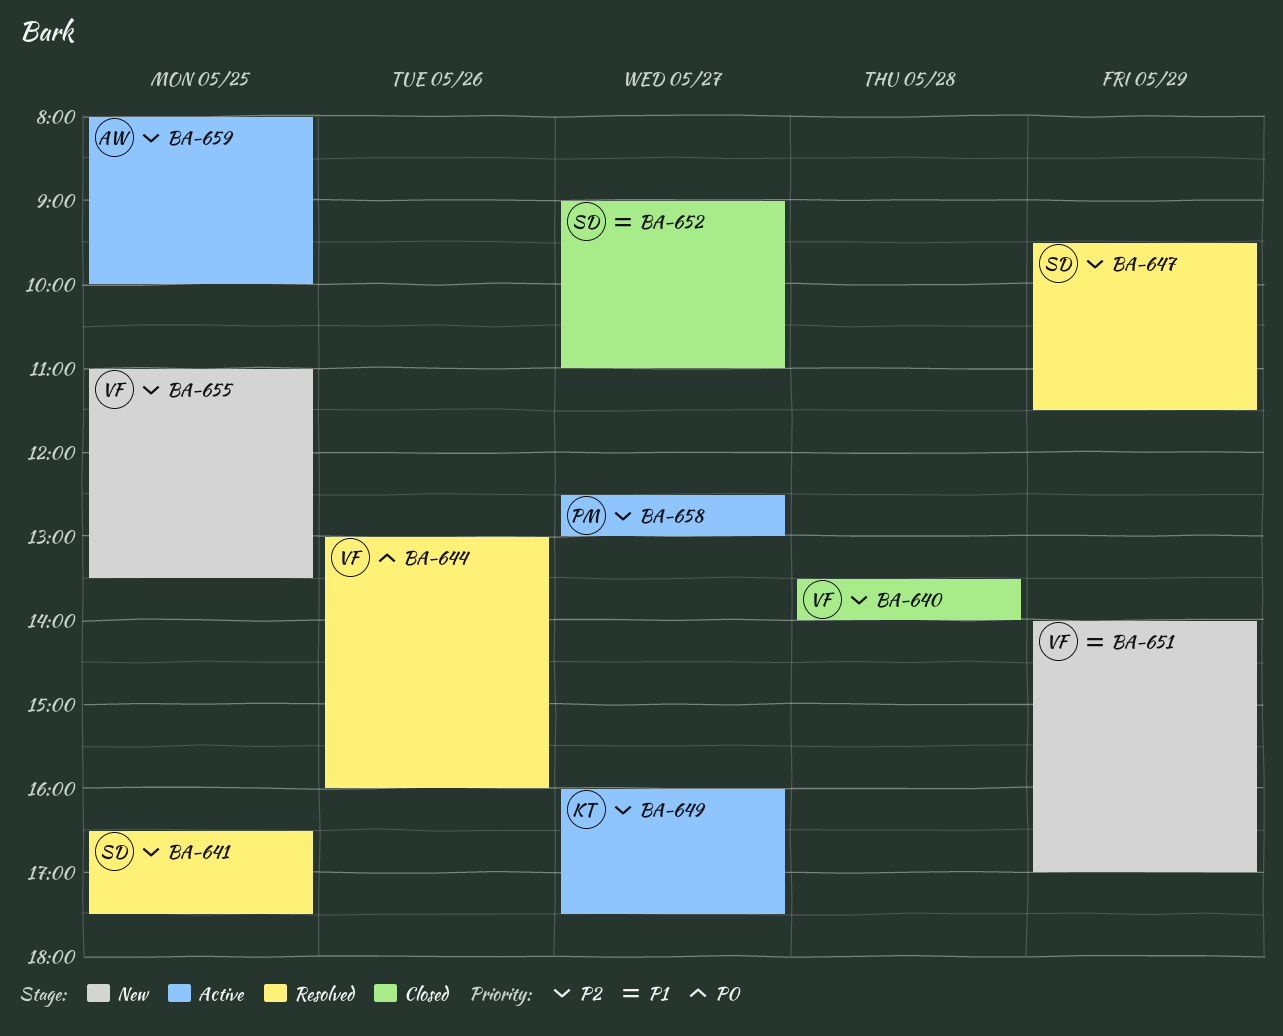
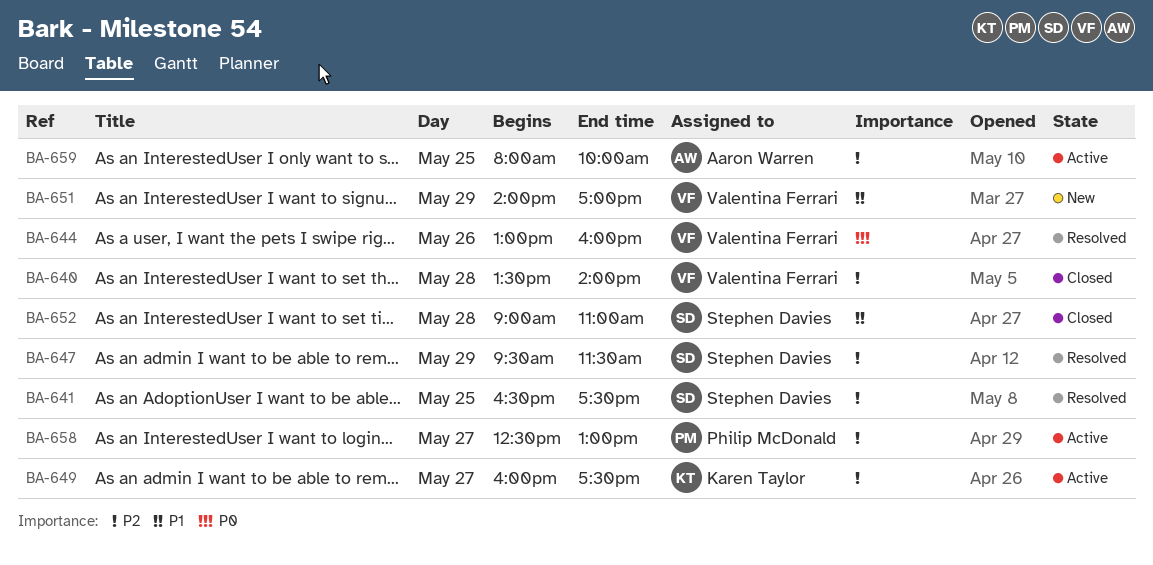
BA-652, day: May 27 -> May 28
BA-655: present -> none

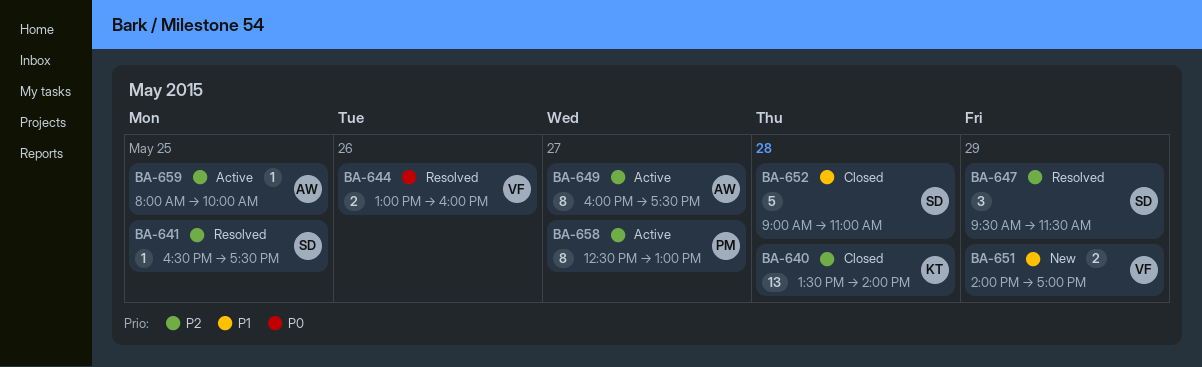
BA-640, owner: Valentina Ferrari -> Karen Taylor
BA-649, owner: Karen Taylor -> Aaron Warren

